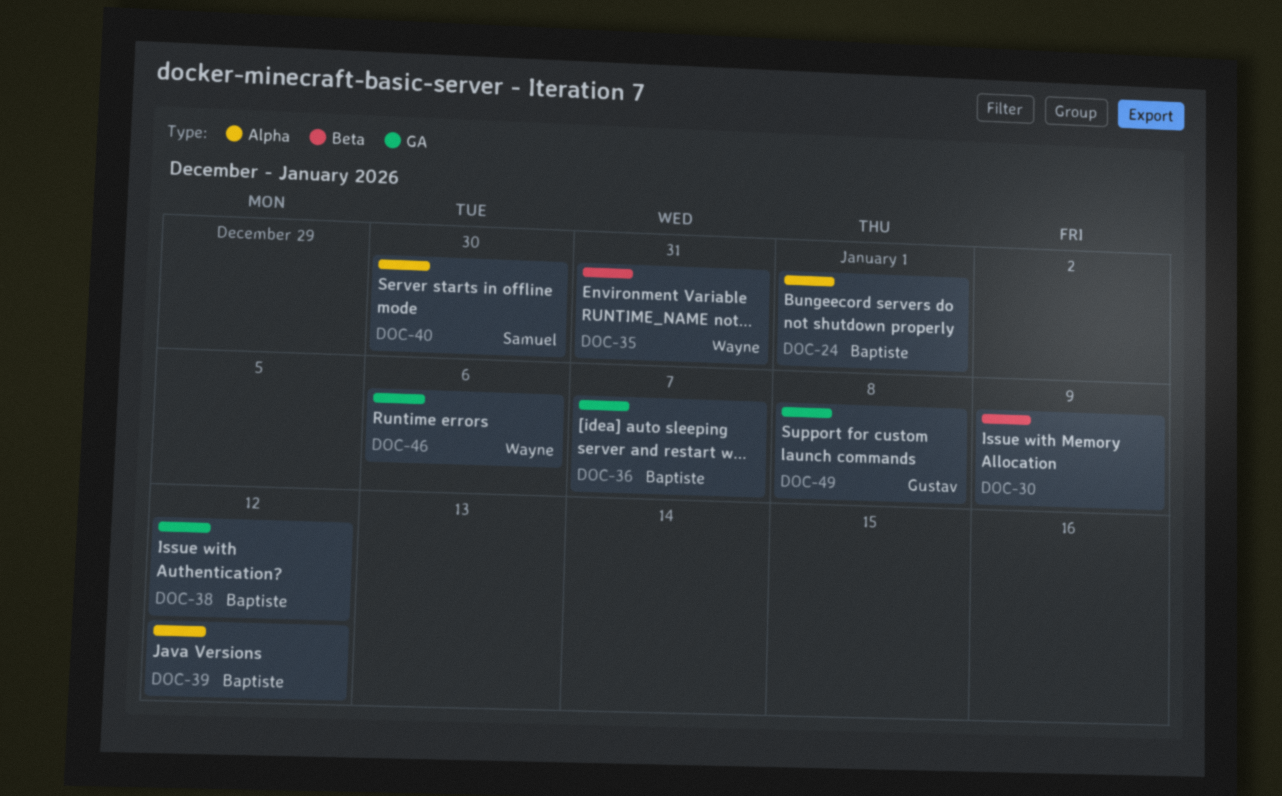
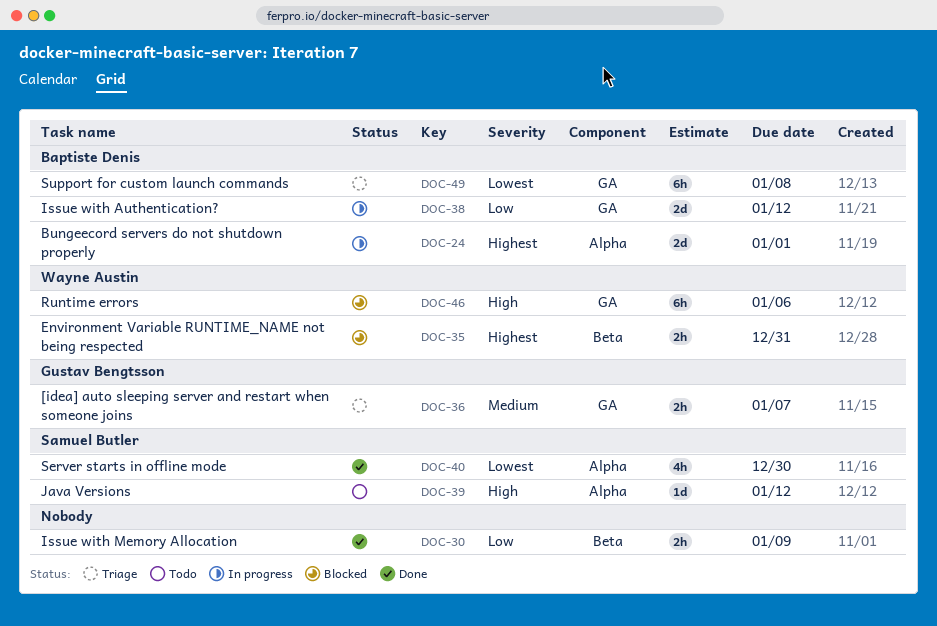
DOC-36, owner: Baptiste Denis -> Gustav Bengtsson
DOC-39, owner: Baptiste Denis -> Samuel Butler
DOC-49, owner: Gustav Bengtsson -> Baptiste Denis

